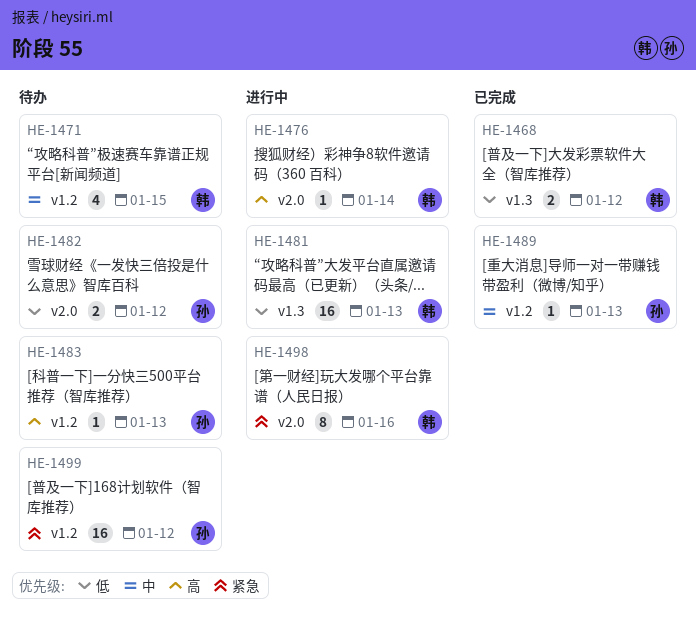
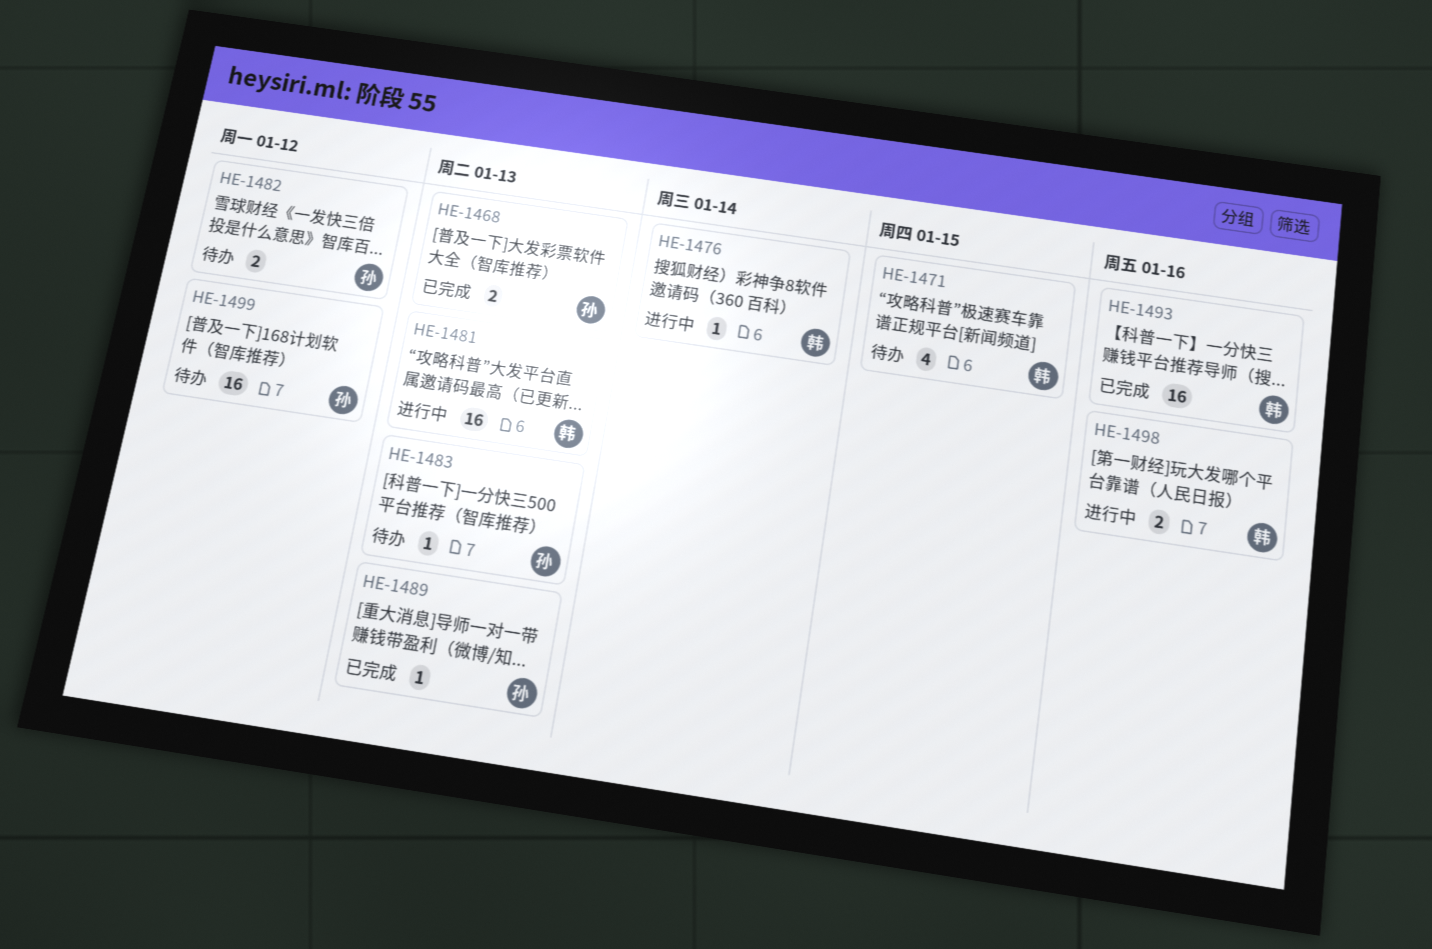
HE-1468, owner: 韩 -> 孙
HE-1468, due: Jan 12 -> Jan 13
HE-1493: none -> present
HE-1498, estimate: 8 -> 2

